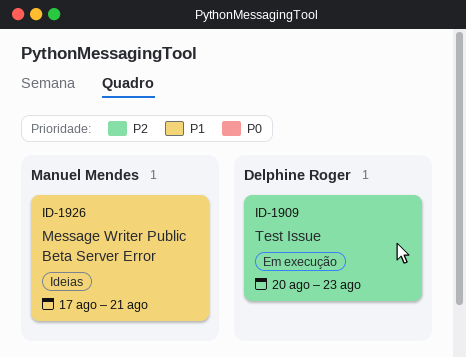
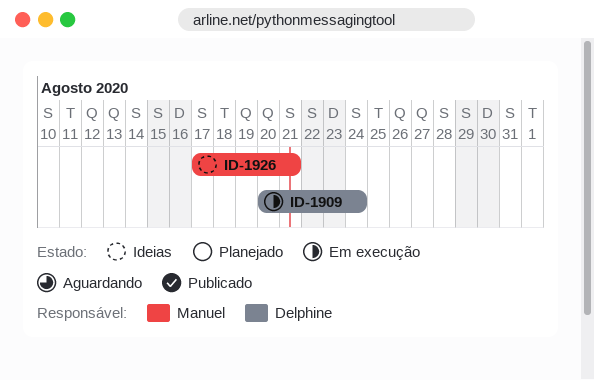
ID-1909, due: Aug 23 -> Aug 24

